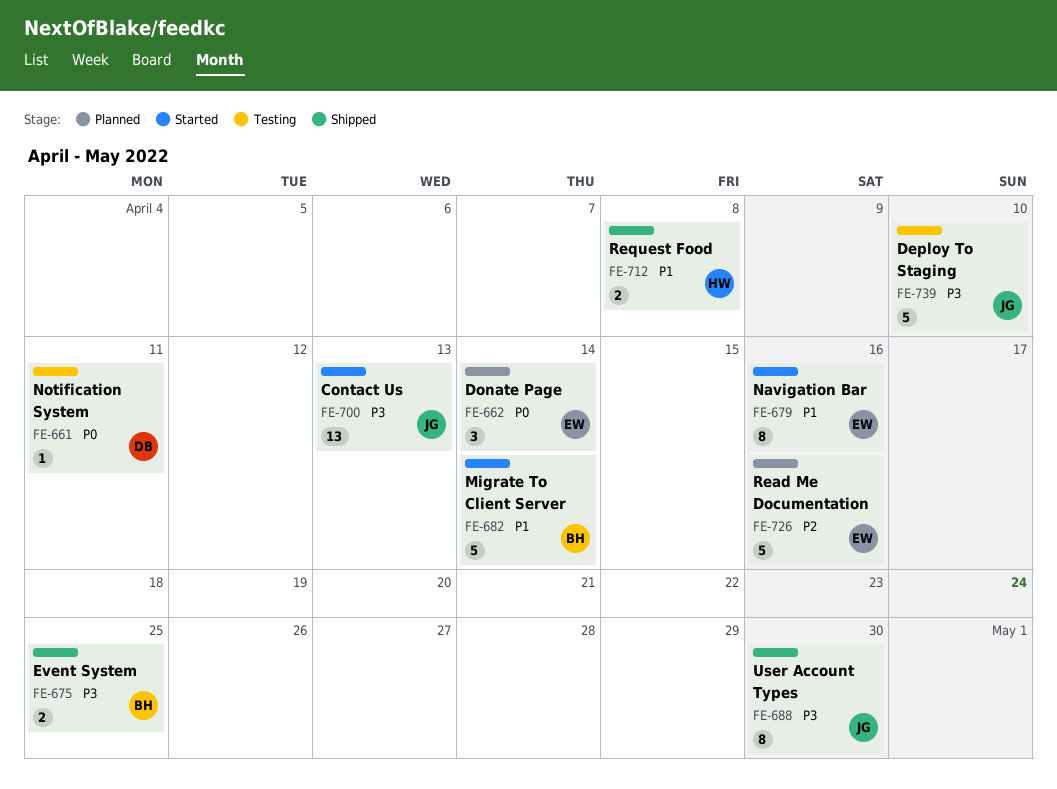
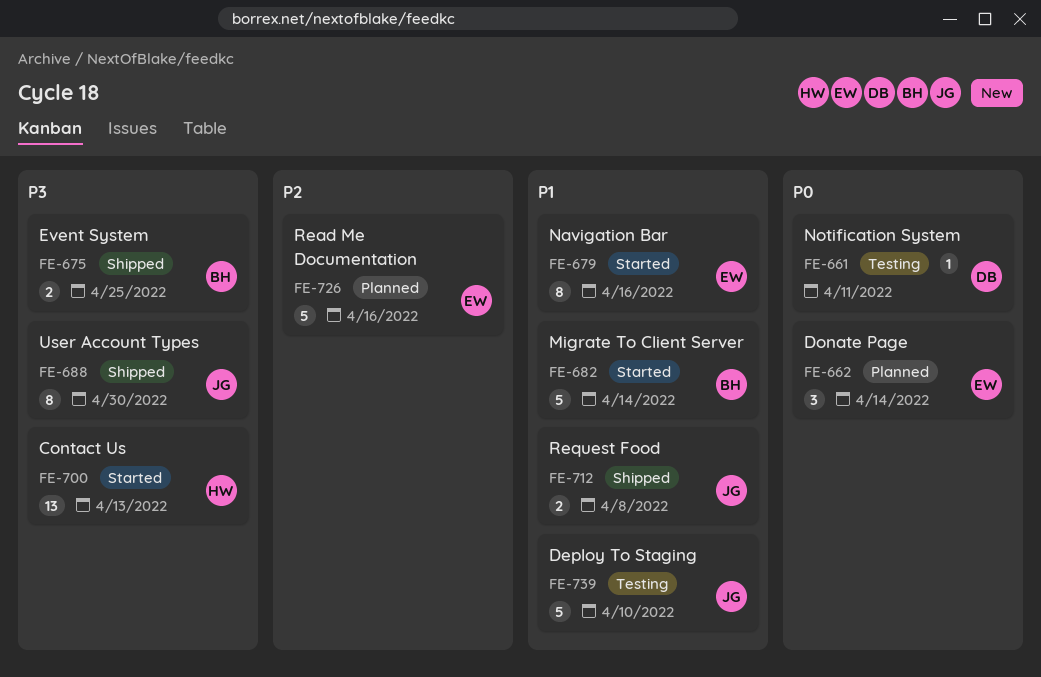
FE-700, owner: JG -> HW
FE-712, owner: HW -> JG
FE-739, priority: P3 -> P1

